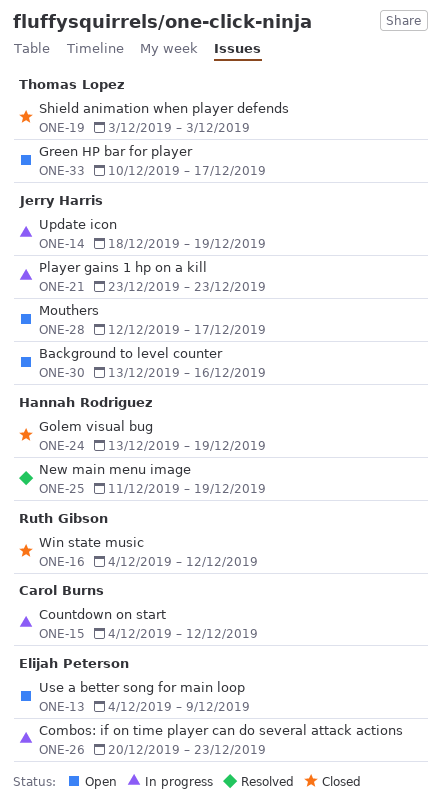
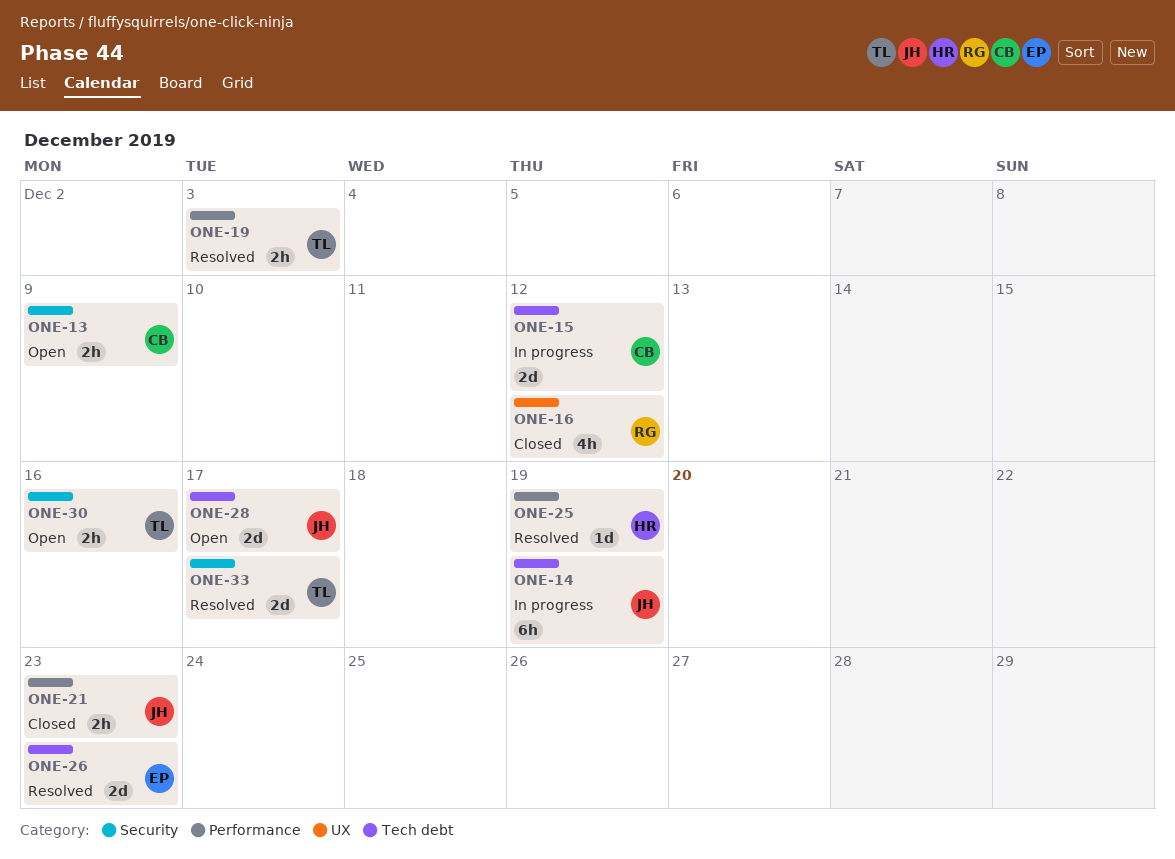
ONE-13, owner: Elijah Peterson -> Carol Burns
ONE-19, status: Closed -> Resolved
ONE-21, status: In progress -> Closed
ONE-24: present -> none
ONE-26, status: In progress -> Resolved
ONE-30, owner: Jerry Harris -> Thomas Lopez
ONE-33, status: Open -> Resolved

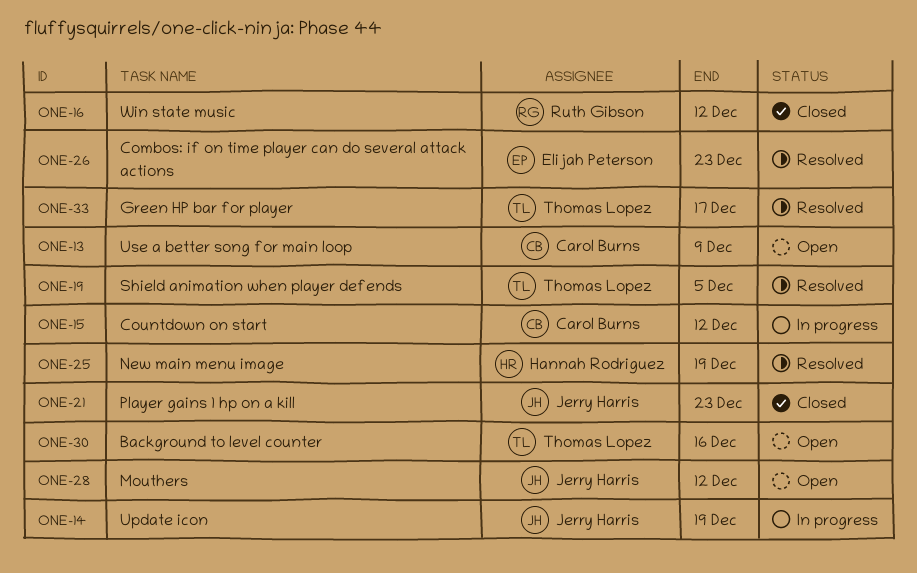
ONE-19, due: Dec 3 -> Dec 5
ONE-28, due: Dec 17 -> Dec 12

